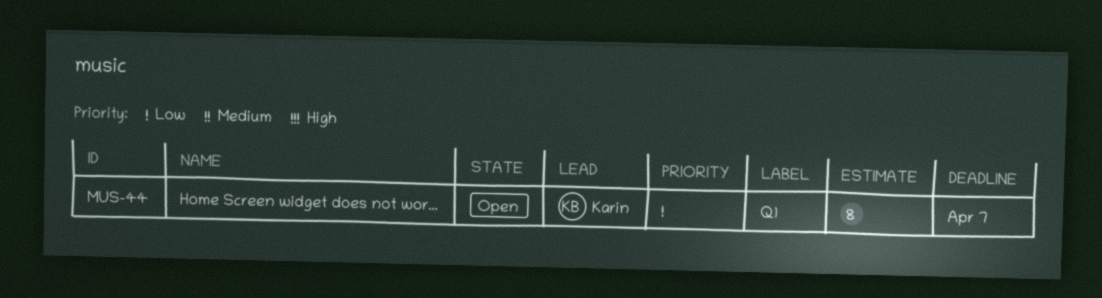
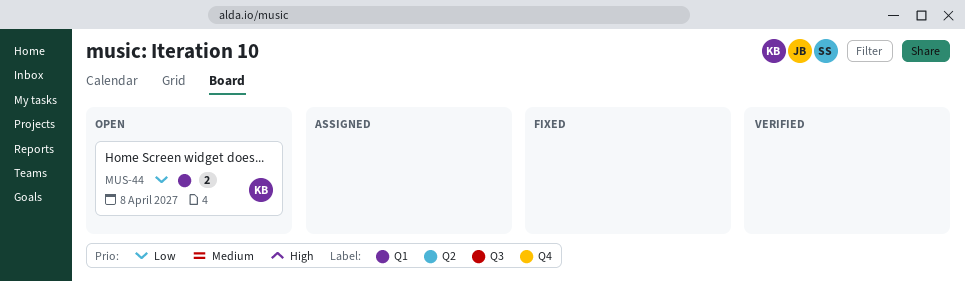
MUS-44, estimate: 8 -> 2
MUS-44, due: Apr 7 -> Apr 8

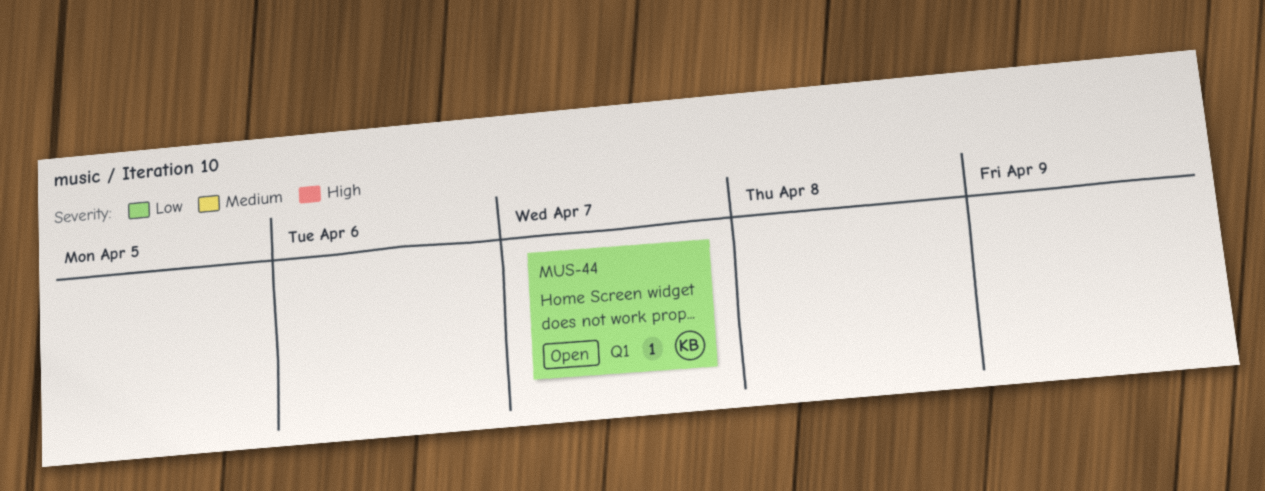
MUS-44, estimate: 2 -> 1
MUS-44, due: Apr 8 -> Apr 7

